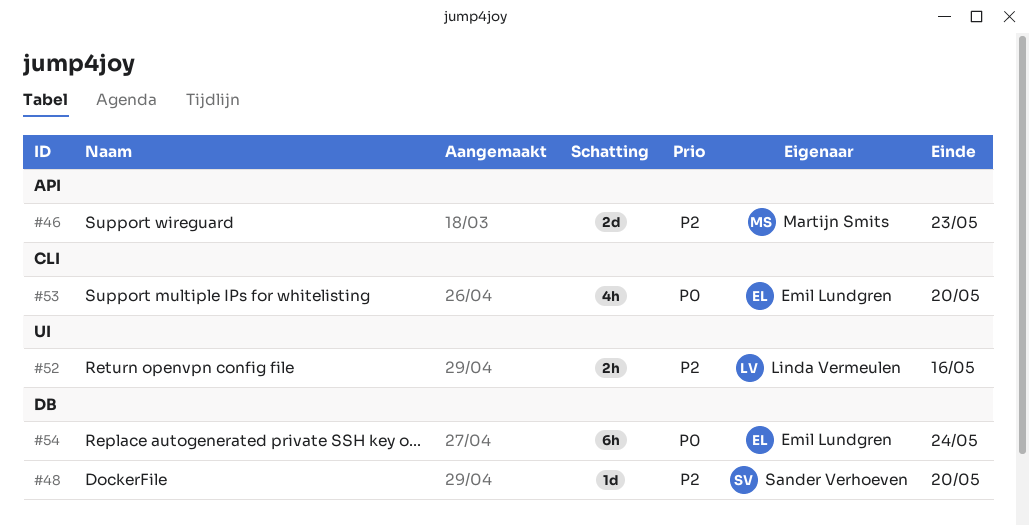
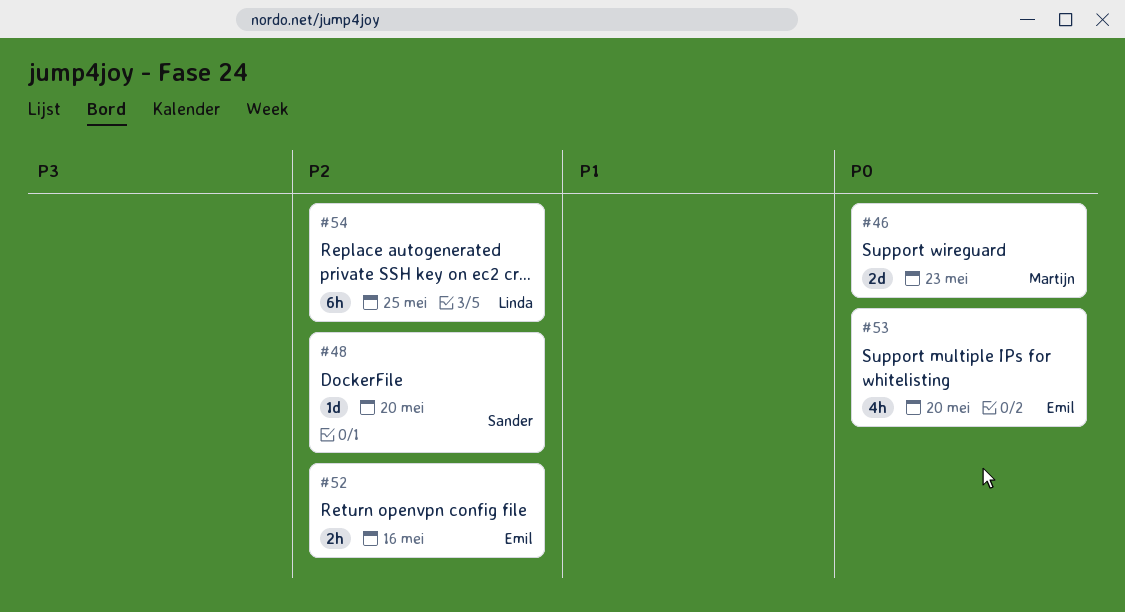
#46, priority: P2 -> P0
#52, owner: Linda Vermeulen -> Emil Lundgren
#54, owner: Emil Lundgren -> Linda Vermeulen
#54, priority: P0 -> P2
#54, due: May 24 -> May 25

